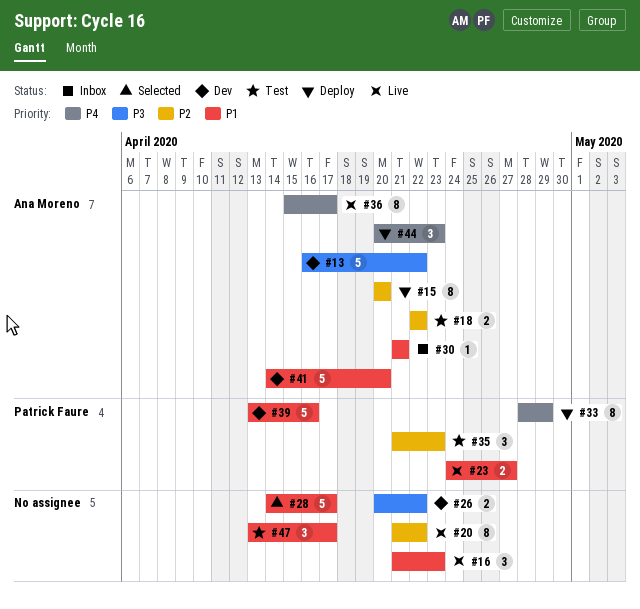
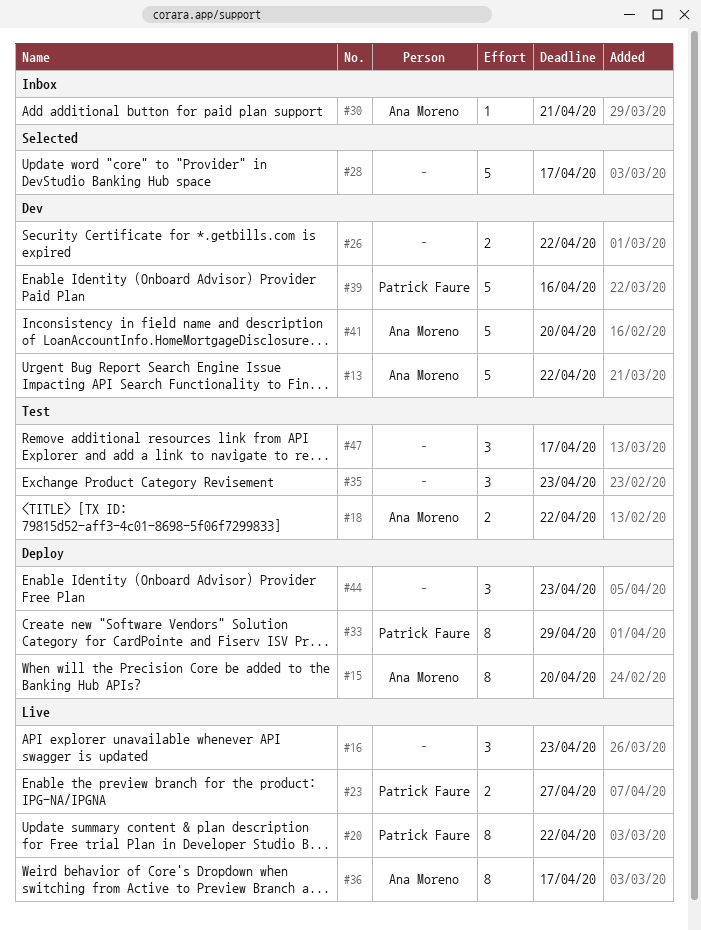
#20, owner: none -> Patrick Faure
#35, owner: Patrick Faure -> none
#44, owner: Ana Moreno -> none

